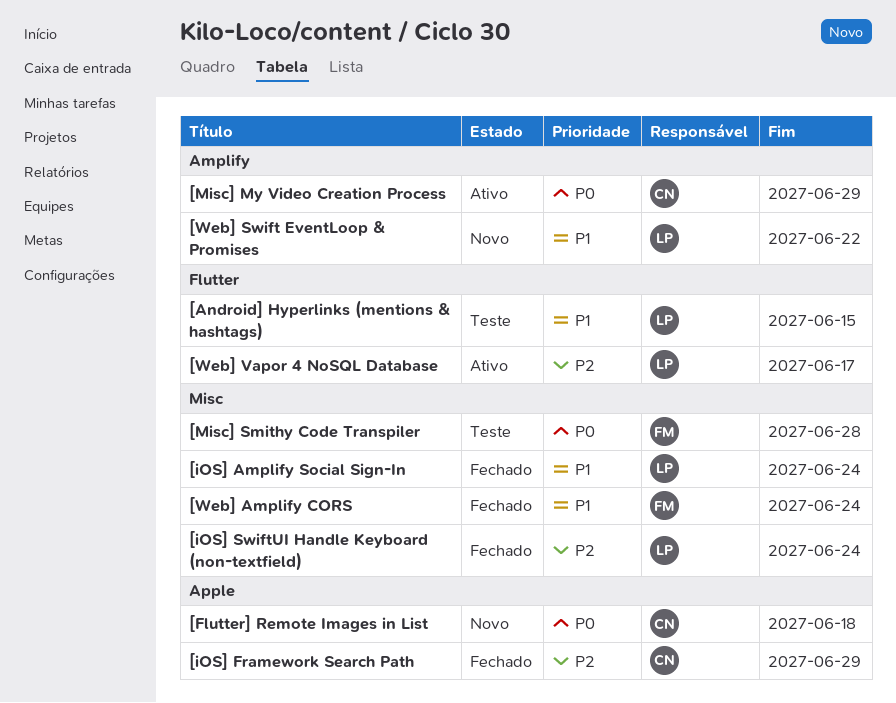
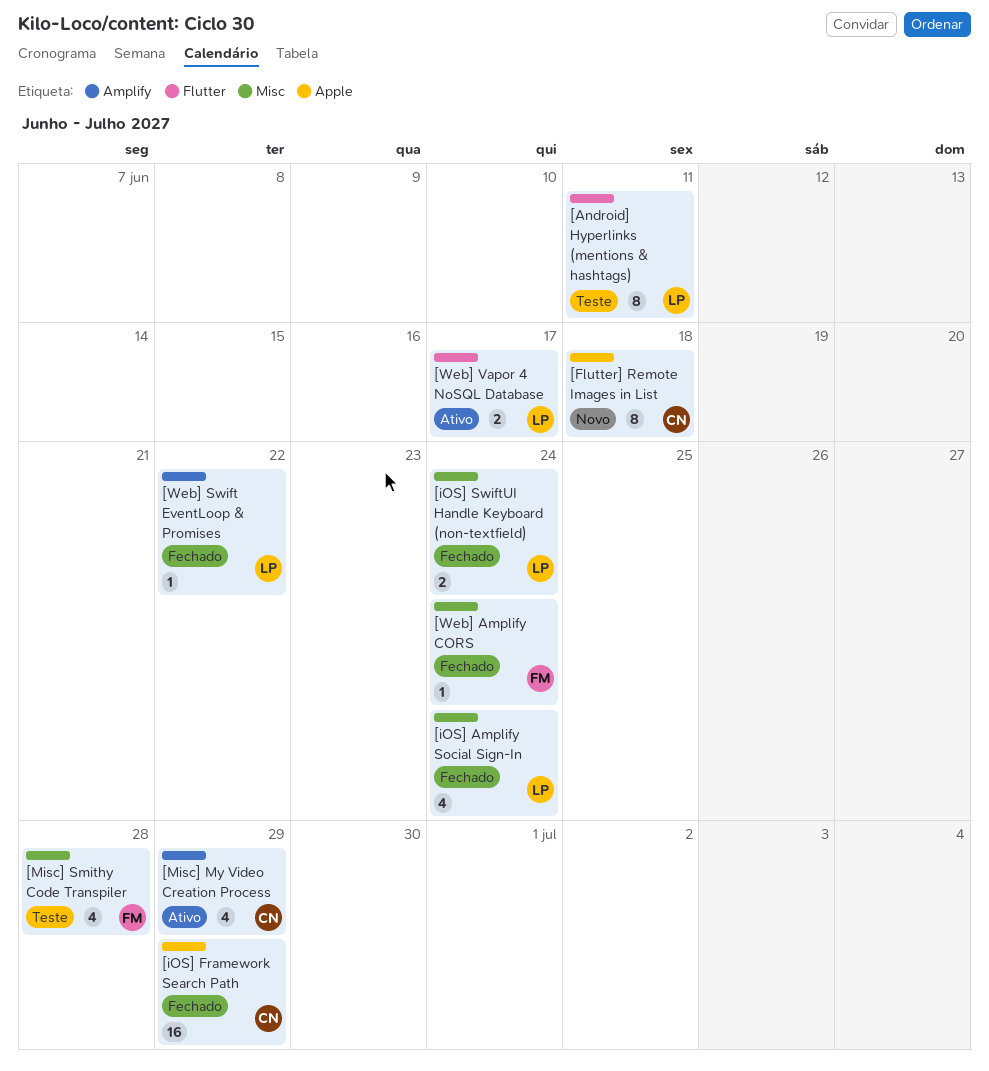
[Android] Hyperlinks (mentions & hashtags), due: Jun 15 -> Jun 11
[Web] Swift EventLoop & Promises, status: Novo -> Fechado

